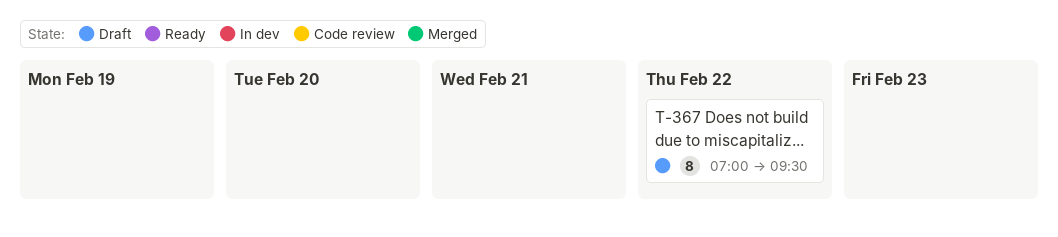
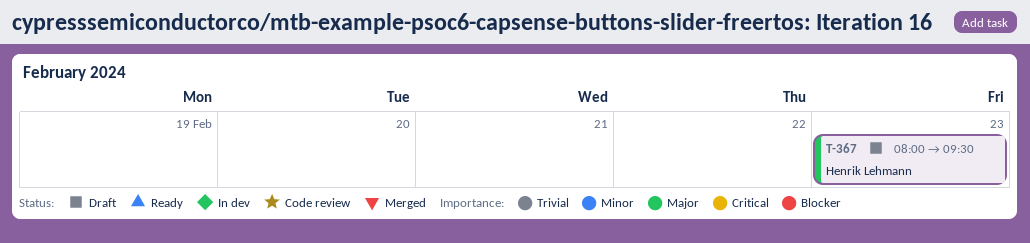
T-367, day: Feb 22 -> Feb 23
T-367, begins: 07:00 -> 08:00

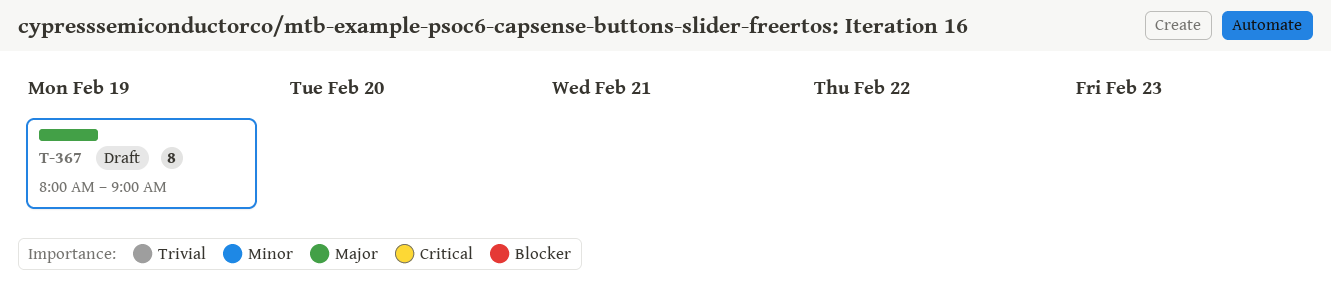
T-367, day: Feb 23 -> Feb 19
T-367, ends: 09:30 -> 09:00

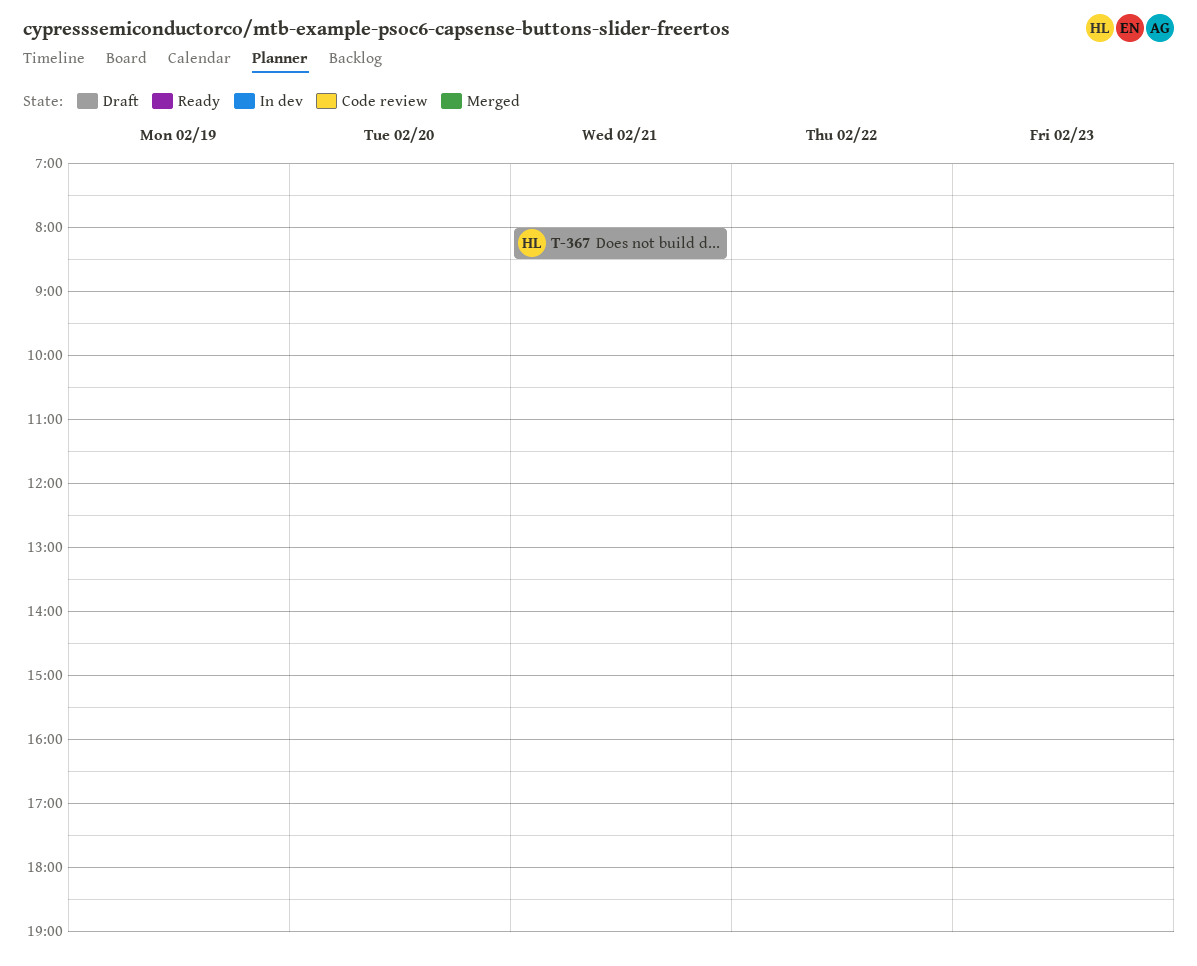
T-367, day: Feb 19 -> Feb 21
T-367, ends: 09:00 -> 08:30

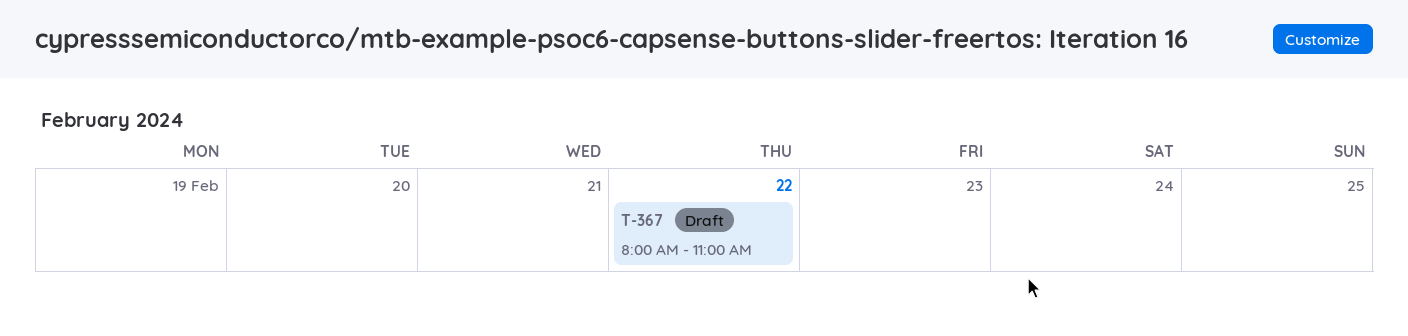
T-367, day: Feb 21 -> Feb 22
T-367, ends: 08:30 -> 11:00

